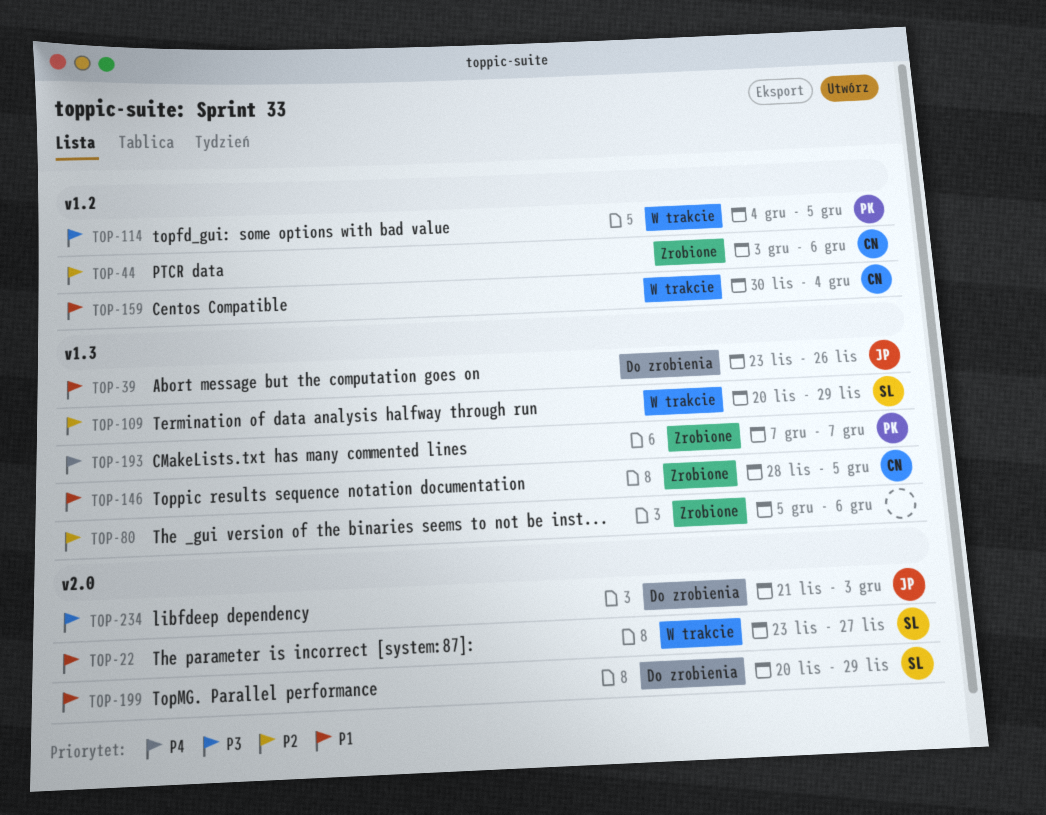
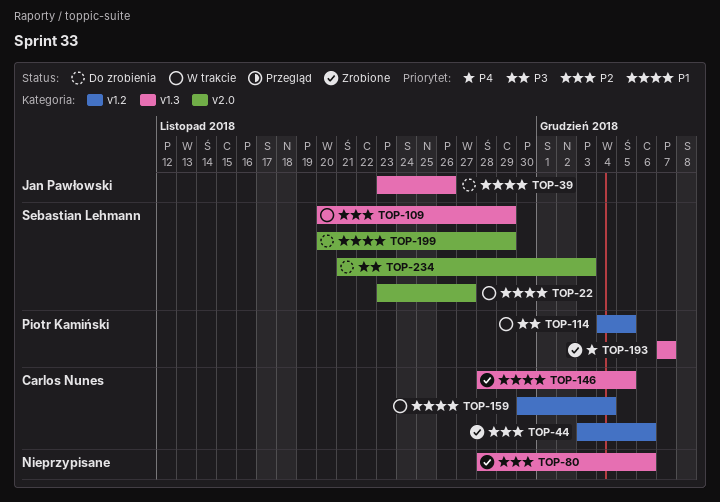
TOP-80, start: Dec 5 -> Nov 28
TOP-234, owner: Jan Pawłowski -> Sebastian Lehmann

